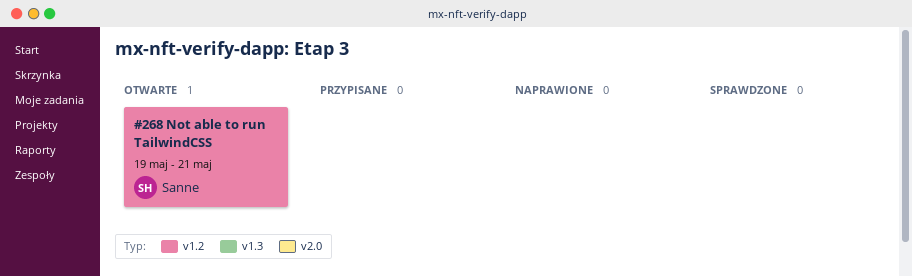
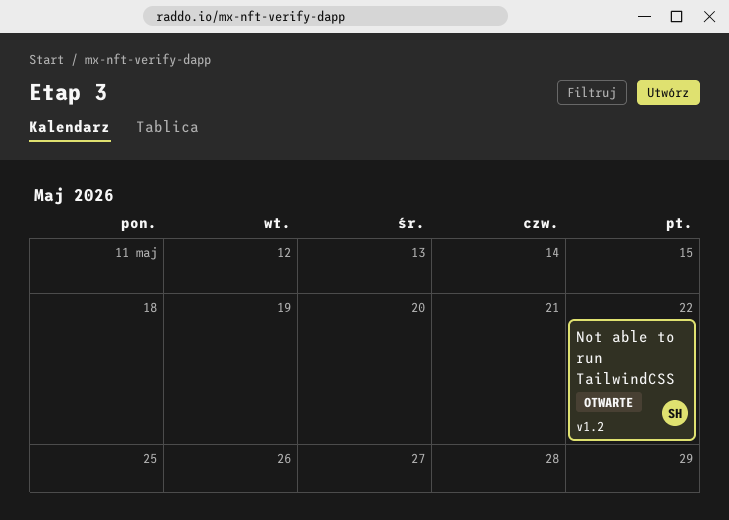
Not able to run TailwindCSS, due: May 21 -> May 22

